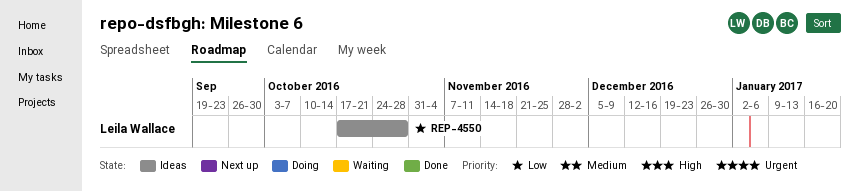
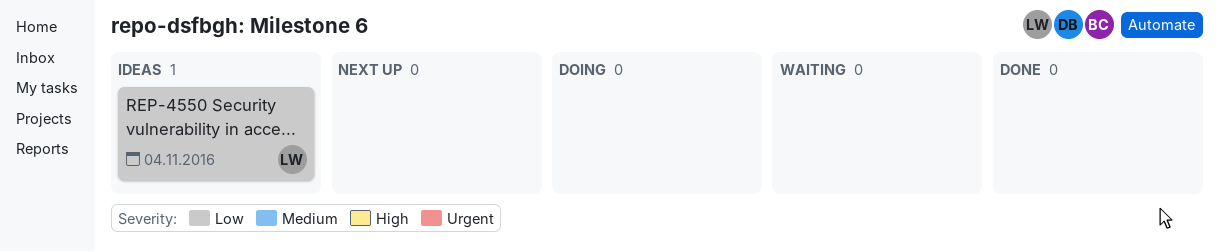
REP-4550, due: Oct 28 -> Nov 4

